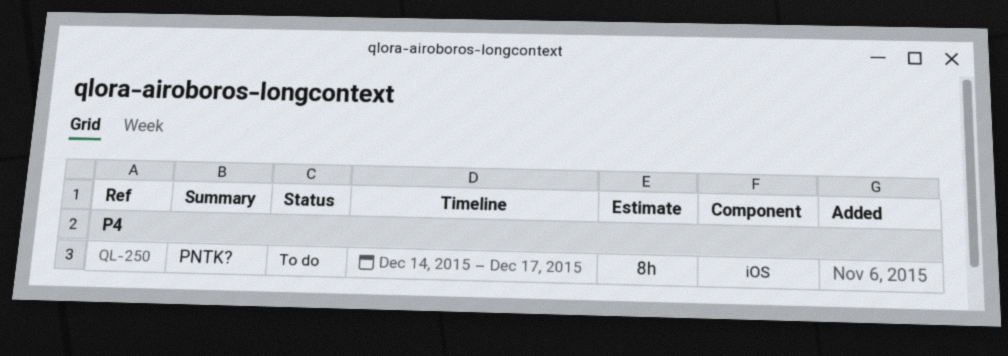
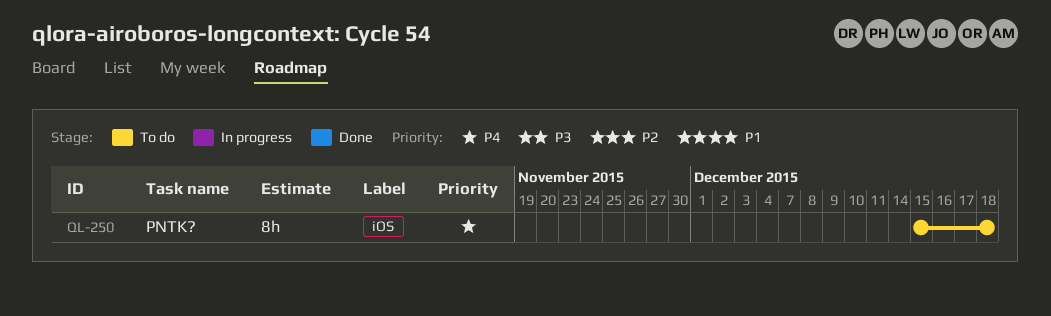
QL-250, start: Dec 14 -> Dec 15
QL-250, due: Dec 17 -> Dec 18

